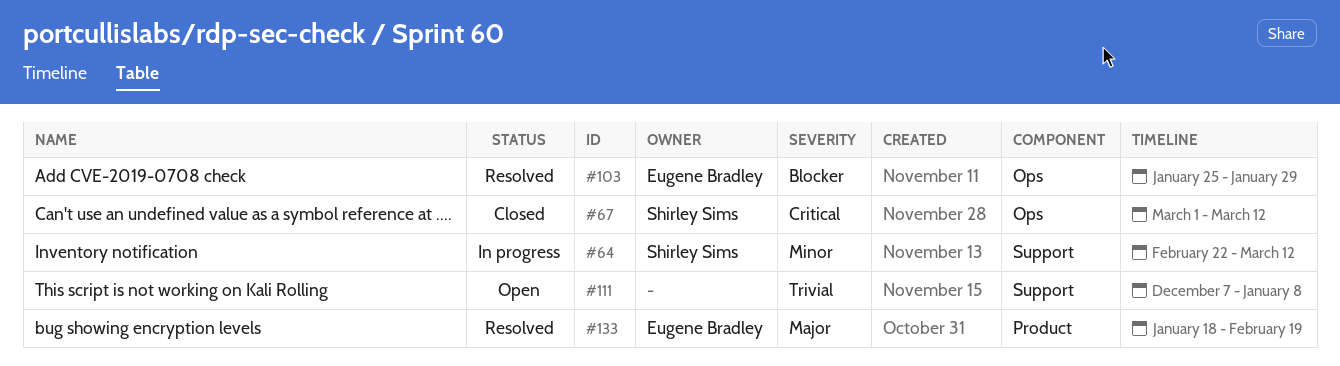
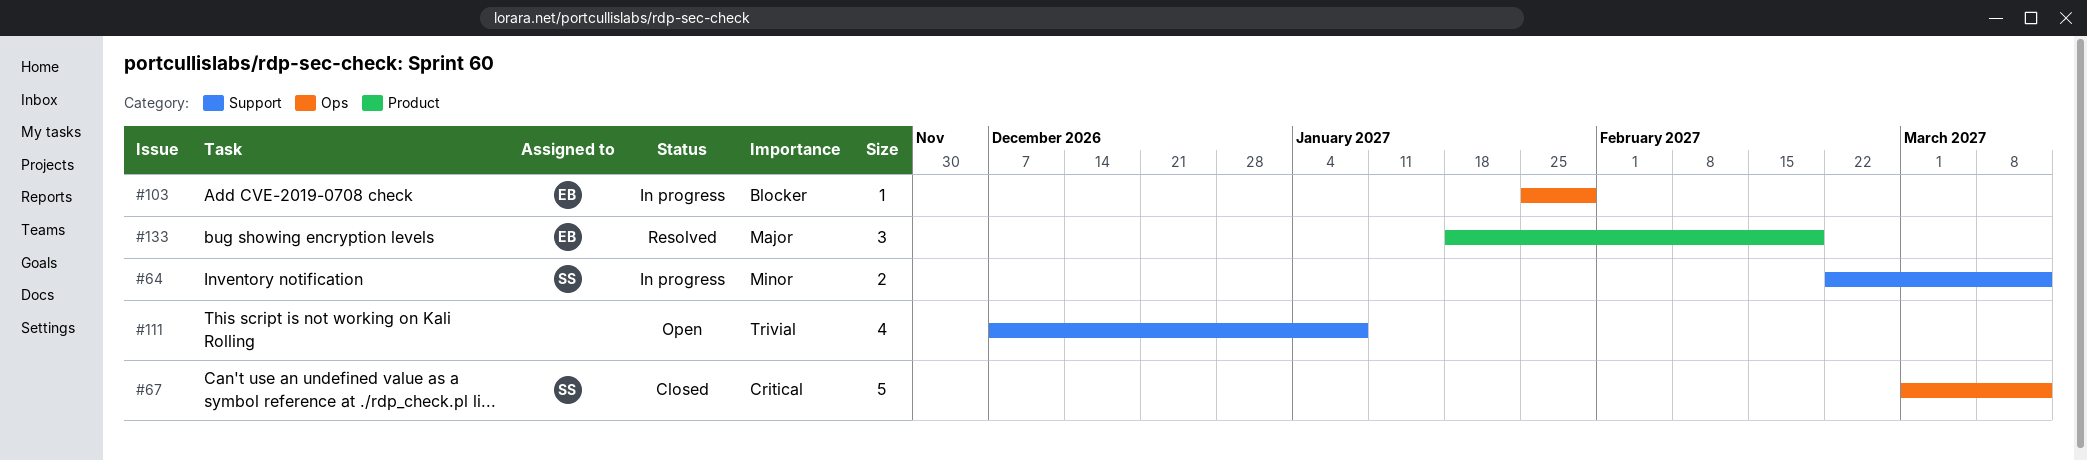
#103, status: Resolved -> In progress

